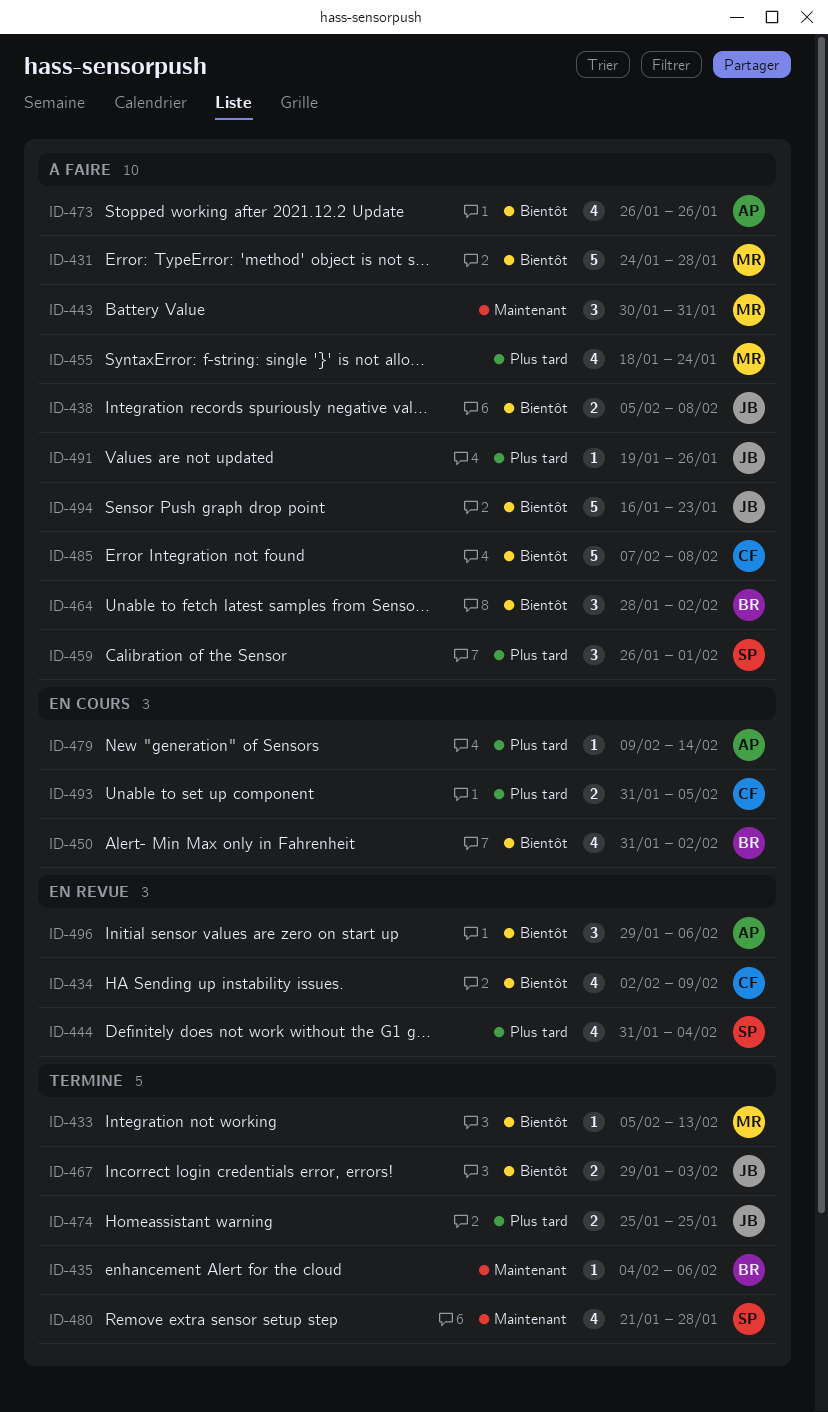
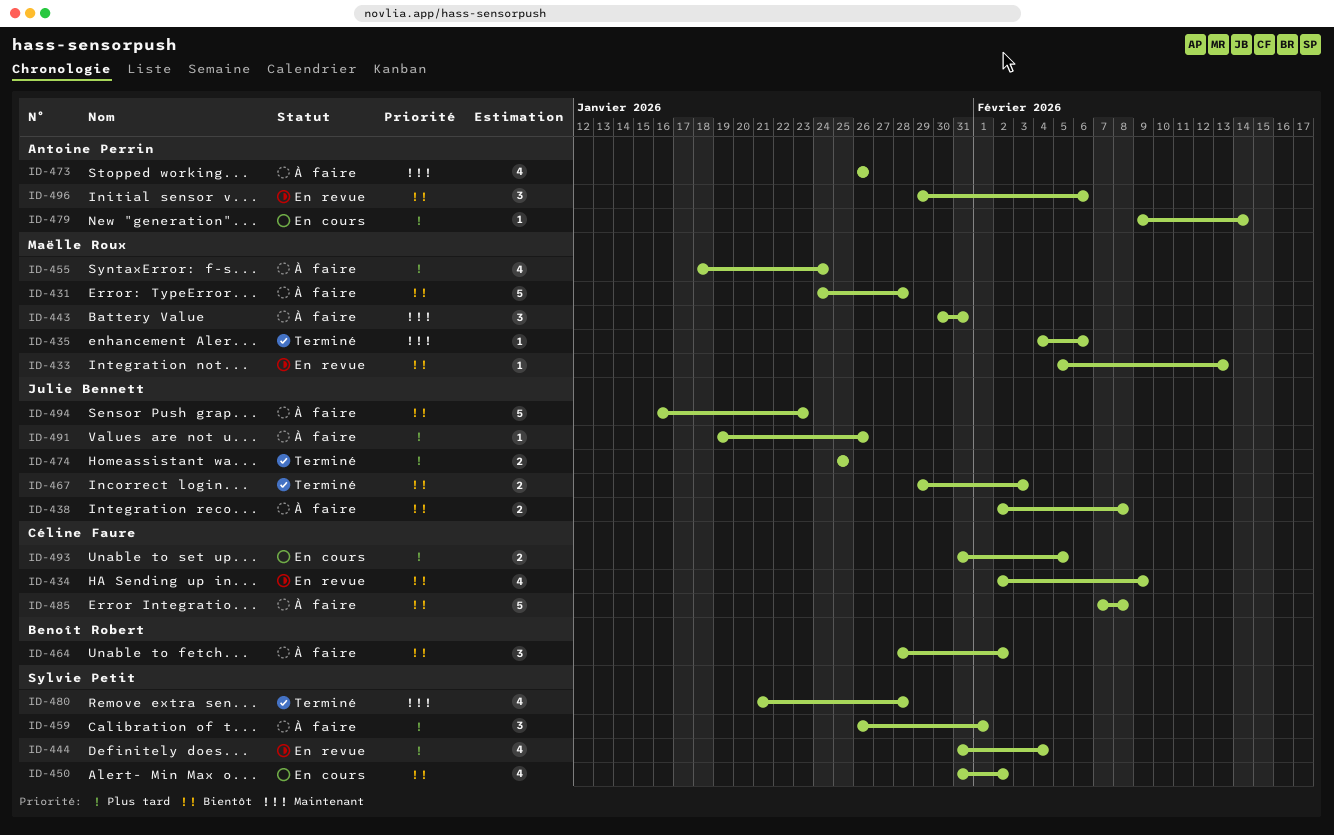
ID-433, status: Terminé -> En revue
ID-435, owner: Benoît Robert -> Maëlle Roux
ID-438, start: Feb 5 -> Feb 2
ID-450, owner: Benoît Robert -> Sylvie Petit
ID-473, priority: Bientôt -> Maintenant

